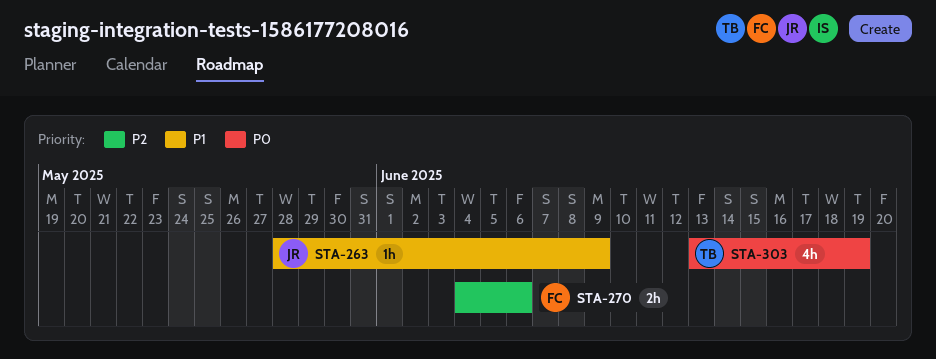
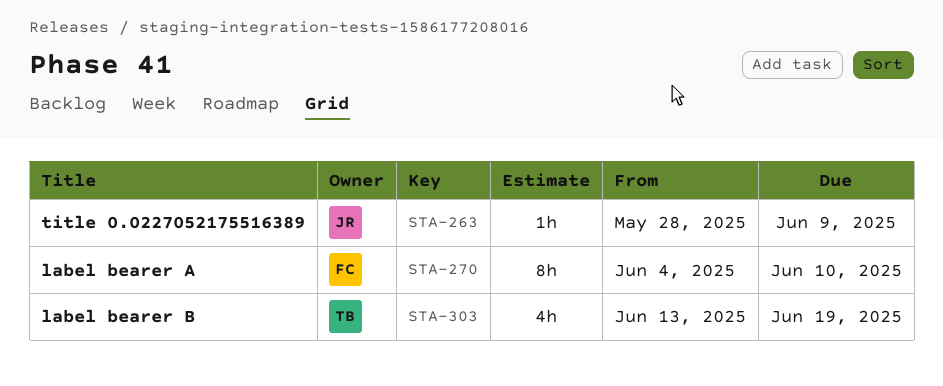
STA-270, estimate: 2h -> 8h
STA-270, due: Jun 6 -> Jun 10

